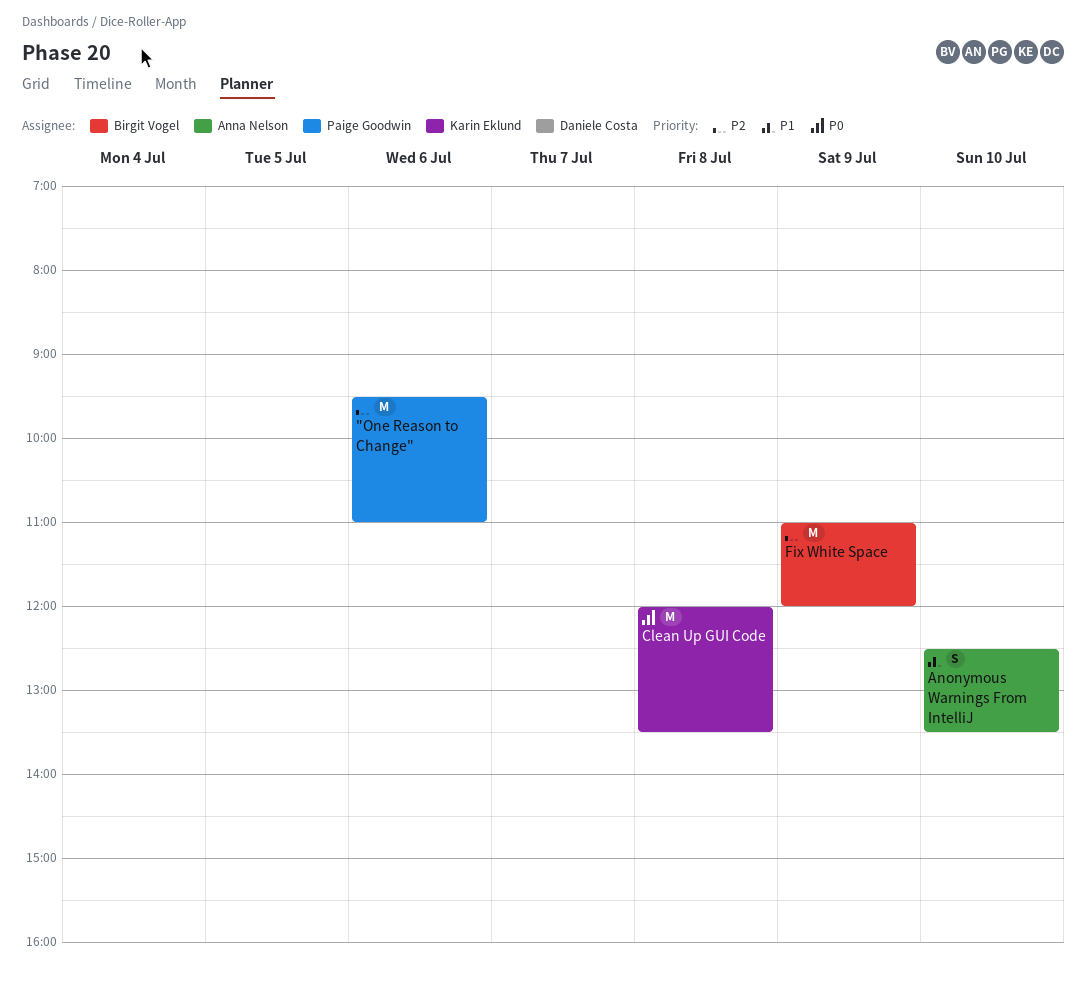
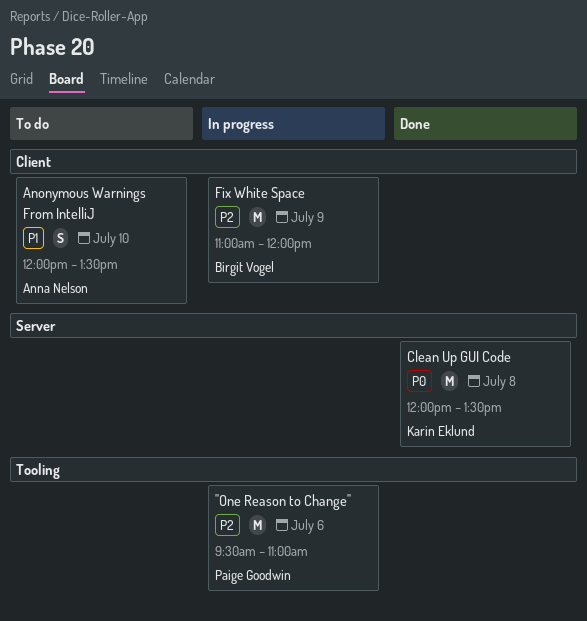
Anonymous Warnings From IntelliJ, begins: 12:30 -> 12:00

